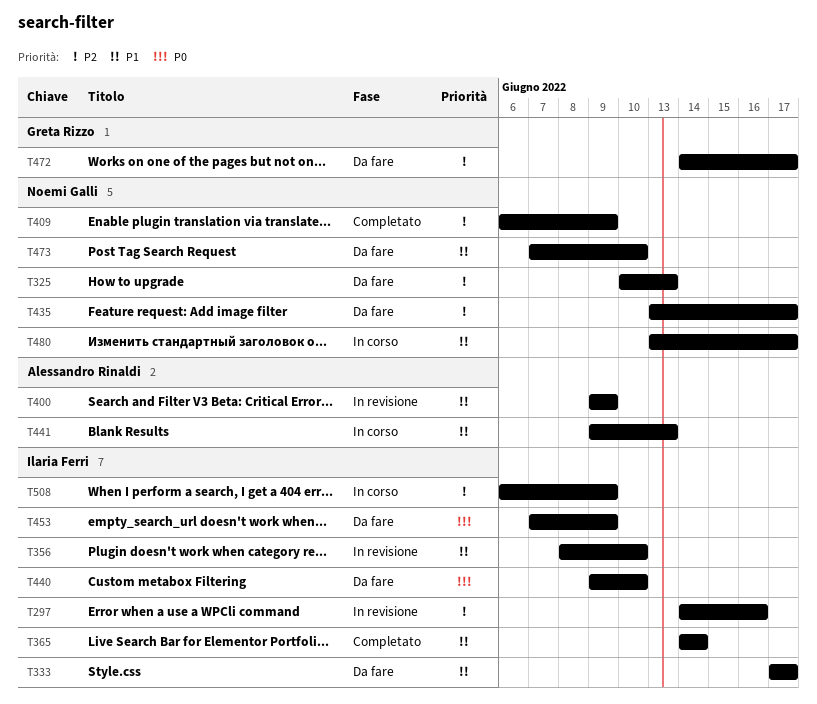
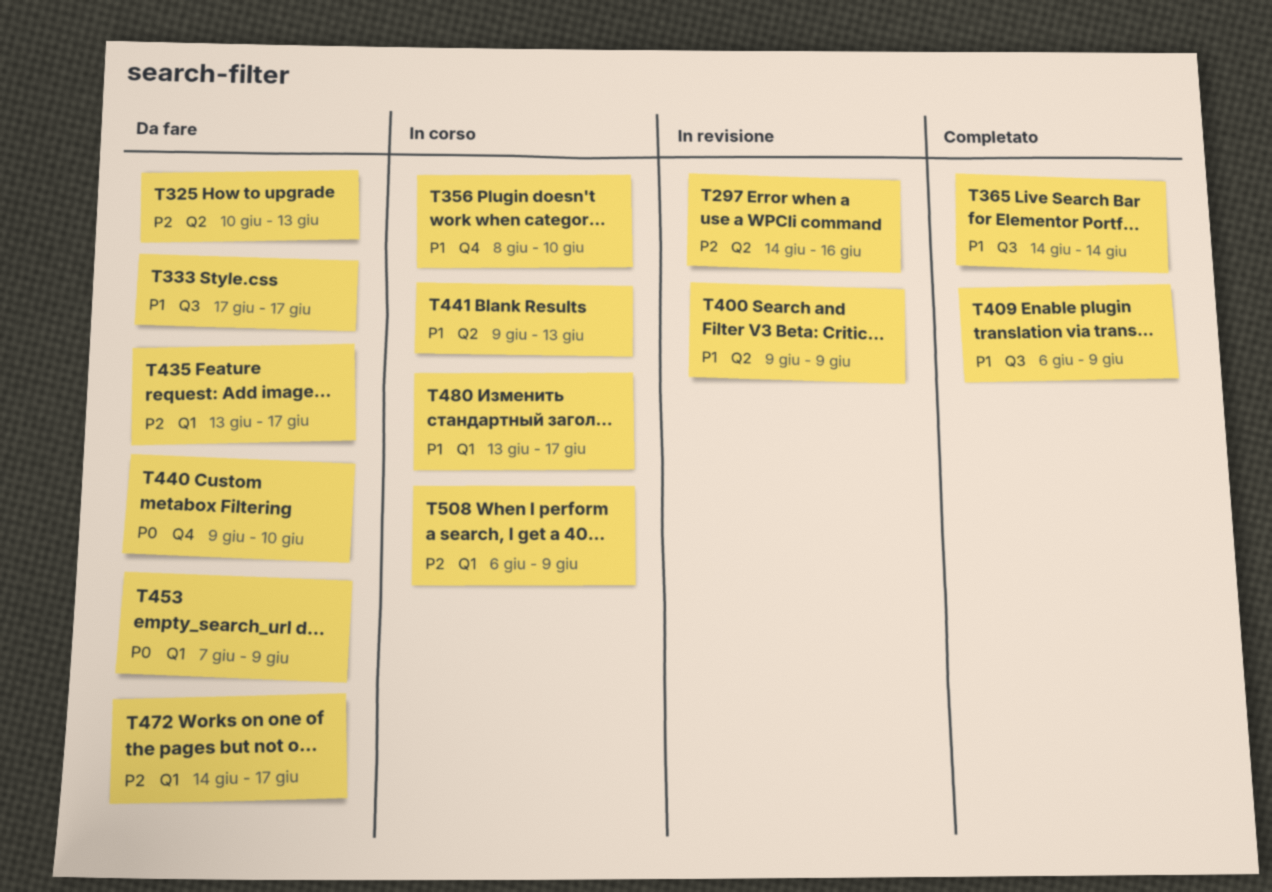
T356, status: In revisione -> In corso
T409, priority: P2 -> P1
T473: present -> none

